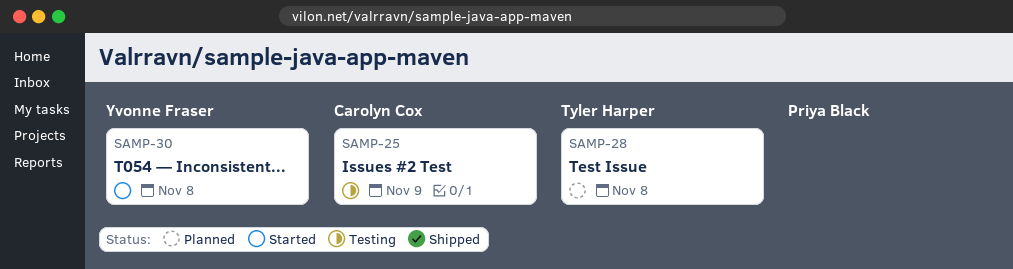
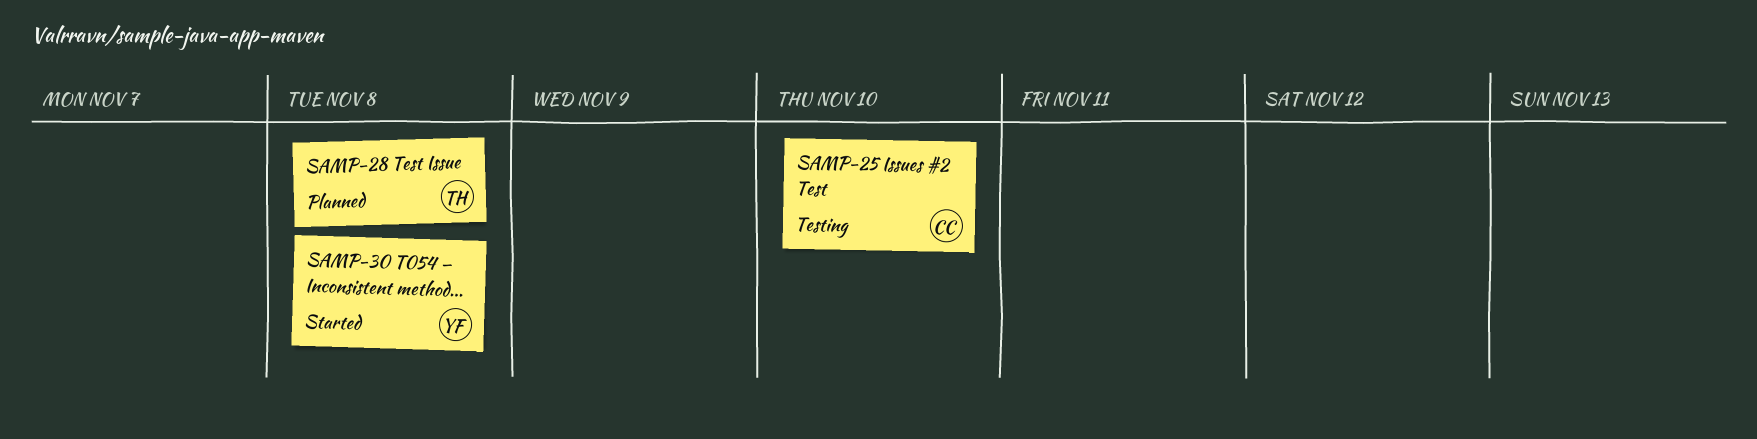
SAMP-25, due: Nov 9 -> Nov 10

